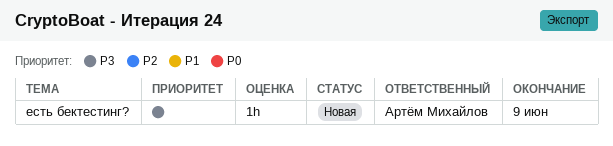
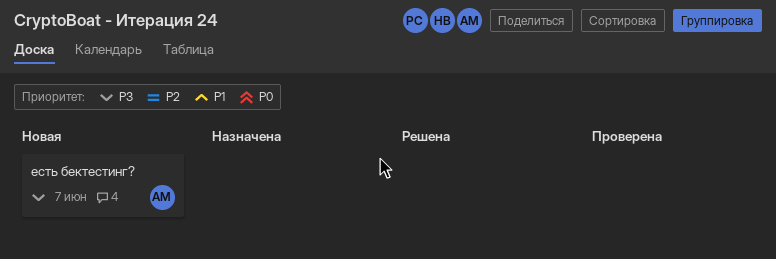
есть бектестинг?, due: Jun 9 -> Jun 7

